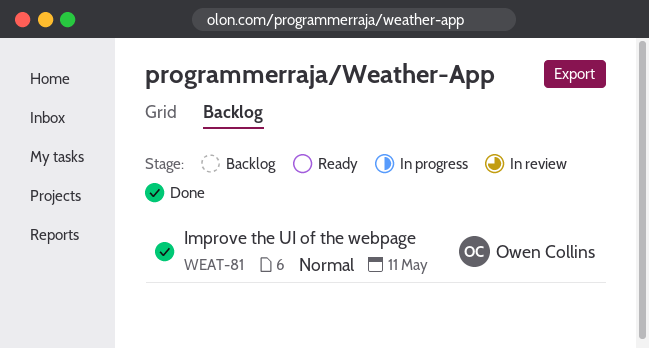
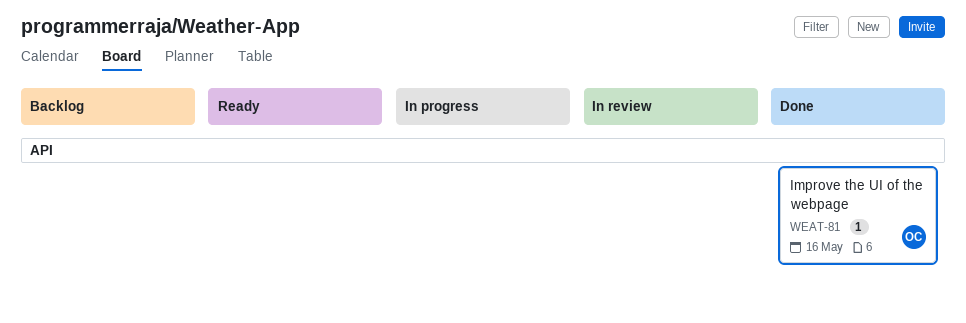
WEAT-81, due: May 11 -> May 16

